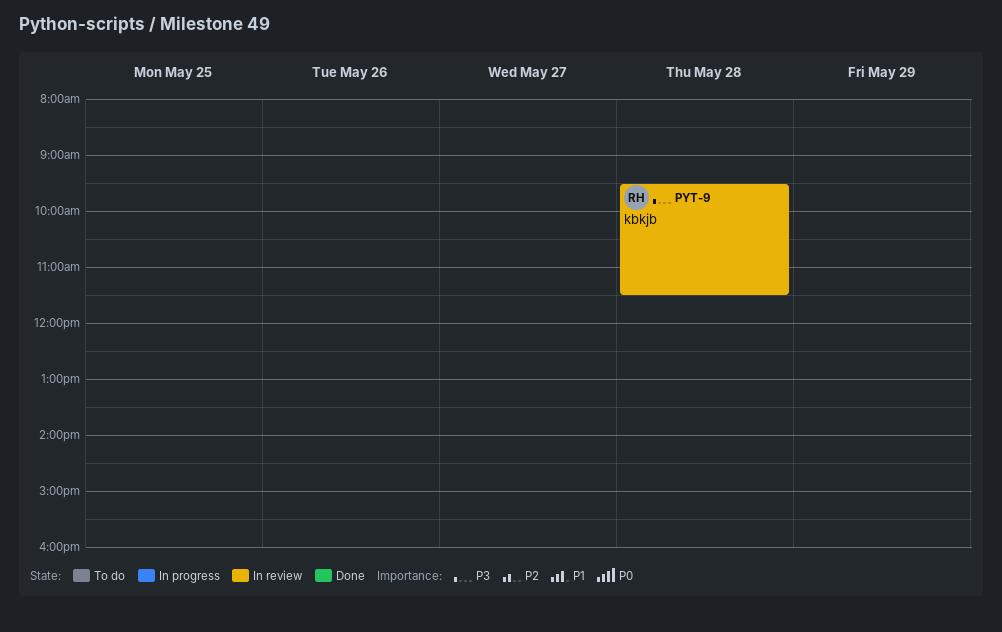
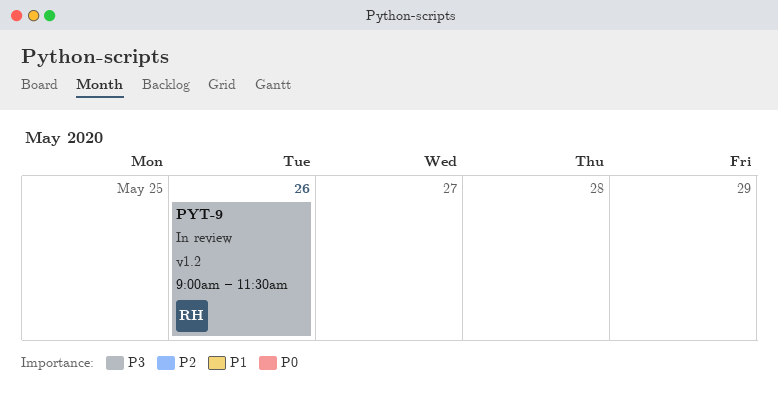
PYT-9, day: May 28 -> May 26
PYT-9, begins: 09:30 -> 09:00

